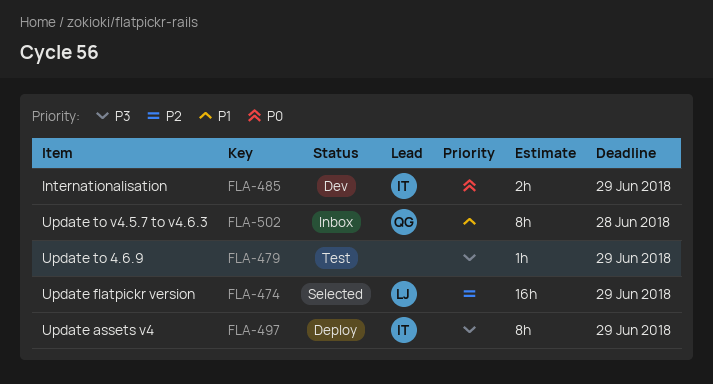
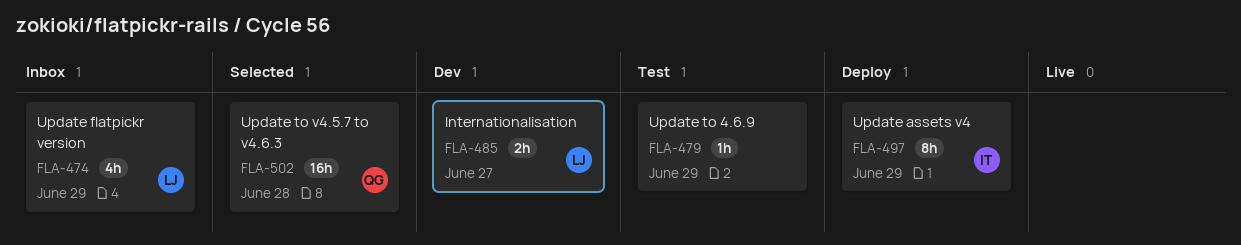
FLA-474, status: Selected -> Inbox
FLA-474, estimate: 16h -> 4h
FLA-485, owner: IT -> LJ
FLA-485, due: Jun 29 -> Jun 27
FLA-502, status: Inbox -> Selected
FLA-502, estimate: 8h -> 16h

